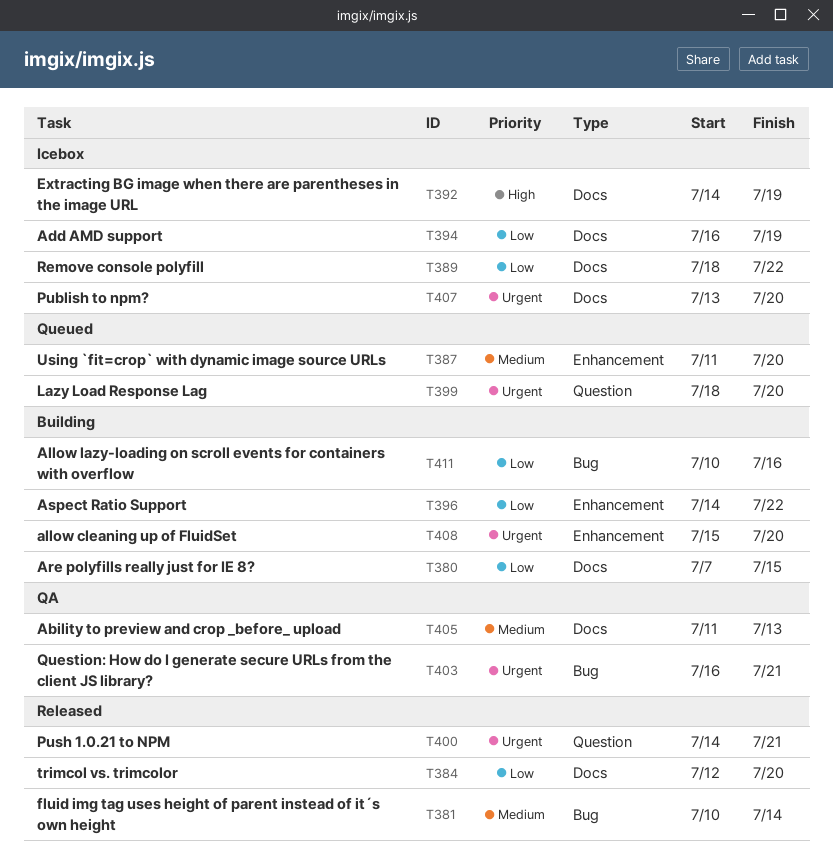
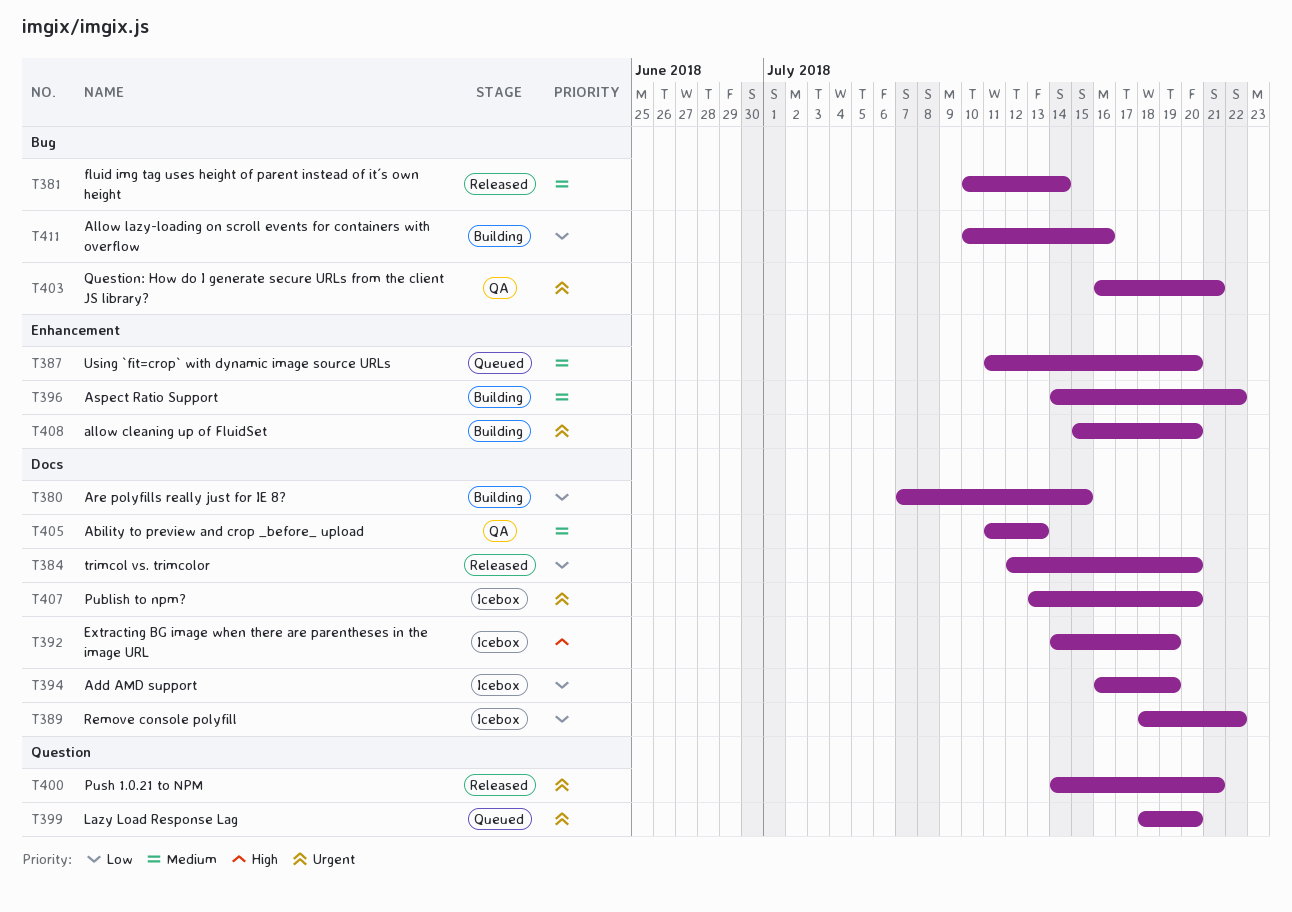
T396, priority: Low -> Medium

